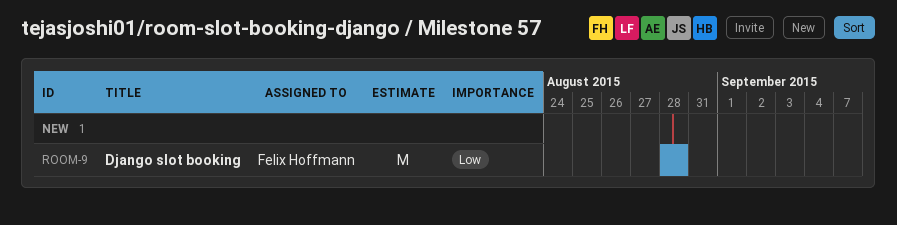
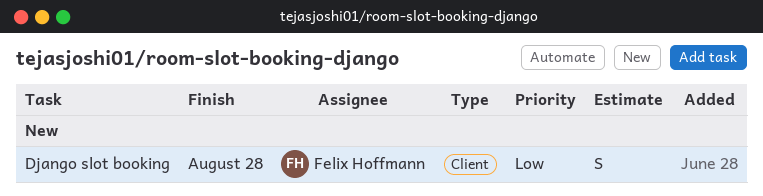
Django slot booking, estimate: M -> S

